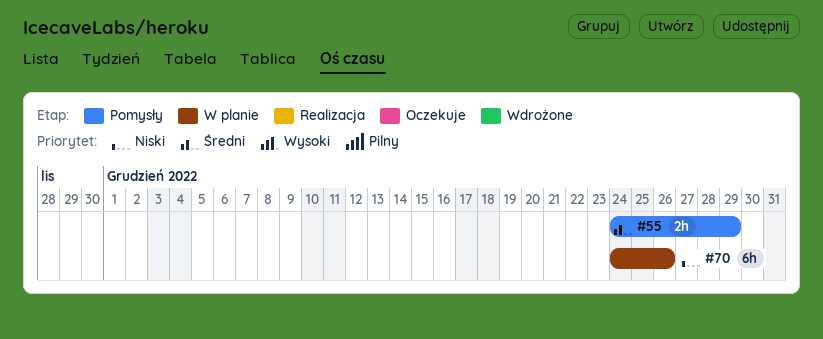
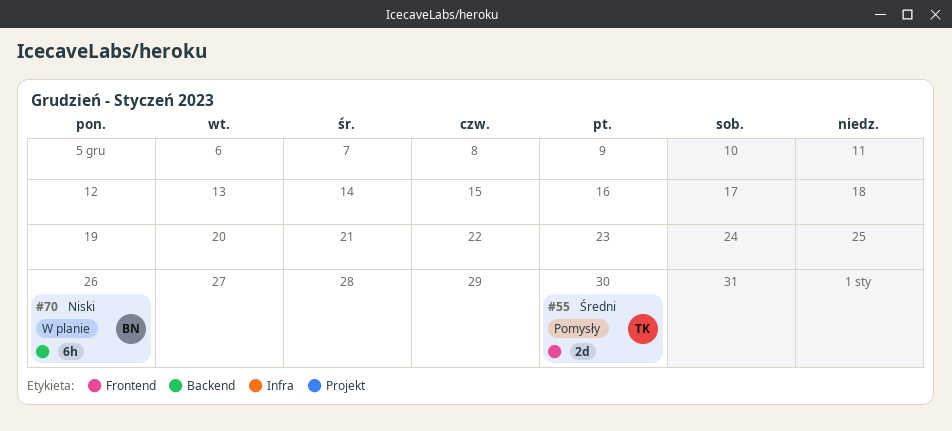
#55, estimate: 2h -> 2d
#55, due: Dec 29 -> Dec 30

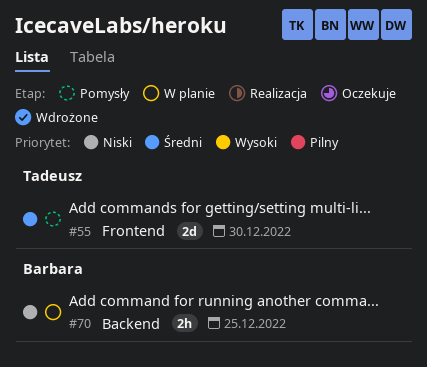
#70, estimate: 6h -> 2h
#70, due: Dec 26 -> Dec 25

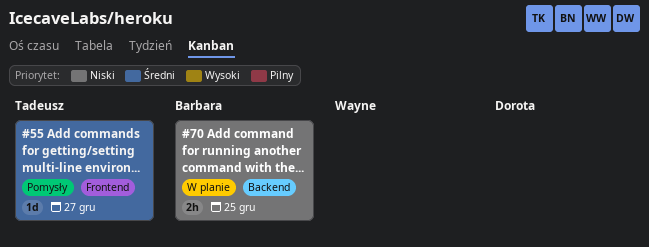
#55, estimate: 2d -> 1d
#55, due: Dec 30 -> Dec 27

